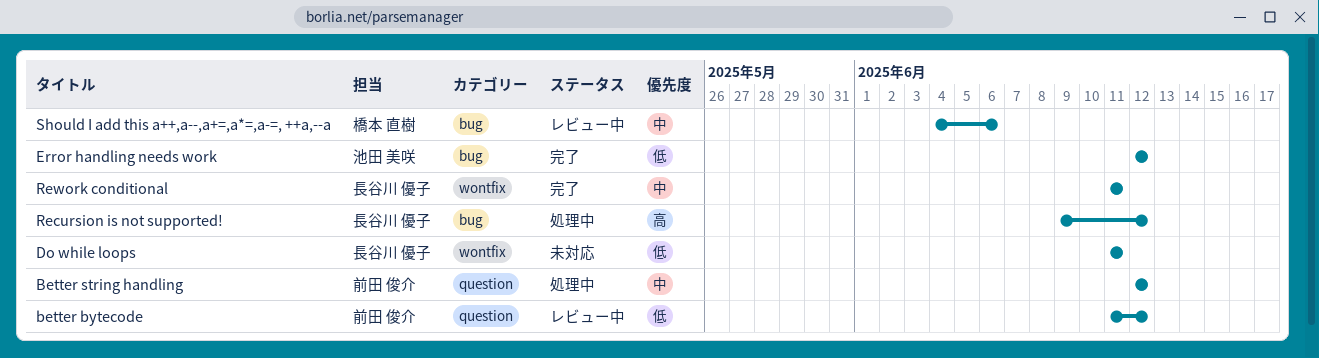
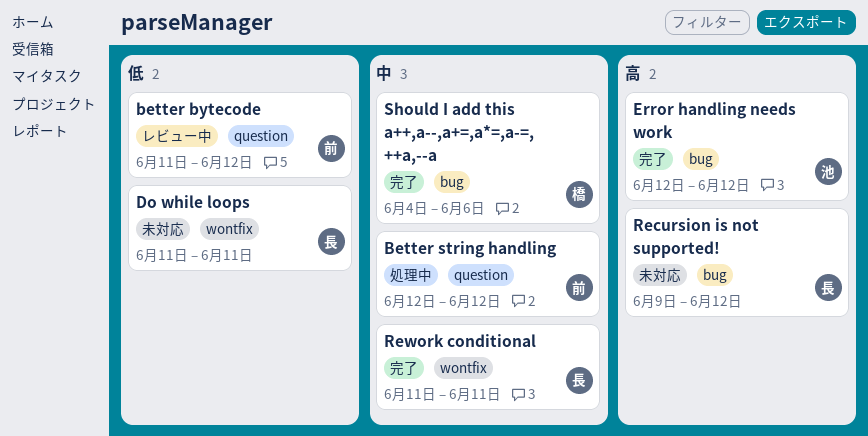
Error handling needs work, priority: 低 -> 高
Recursion is not supported!, status: 処理中 -> 未対応
Should I add this a++,a--,a+=,a*=,a-=, ++a,--a, status: レビュー中 -> 完了

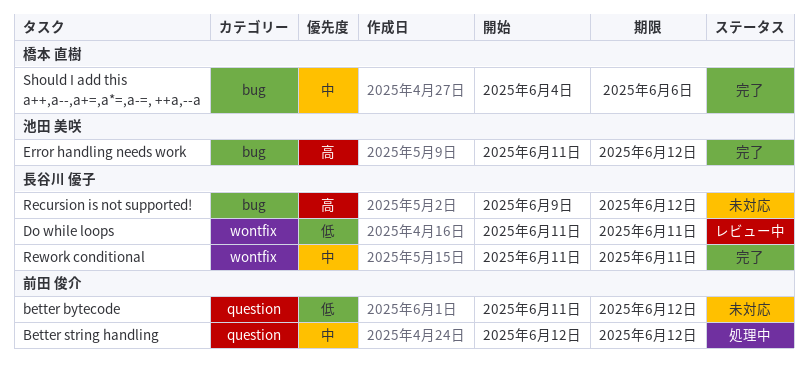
better bytecode, status: レビュー中 -> 未対応
Do while loops, status: 未対応 -> レビュー中
Error handling needs work, start: Jun 12 -> Jun 11

